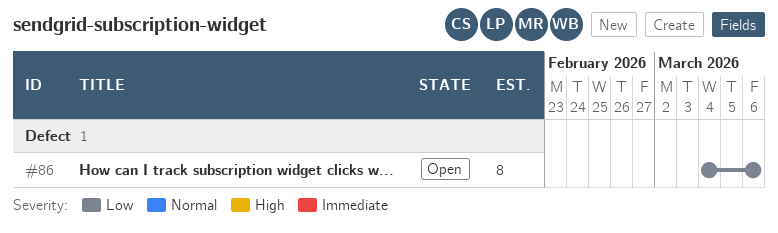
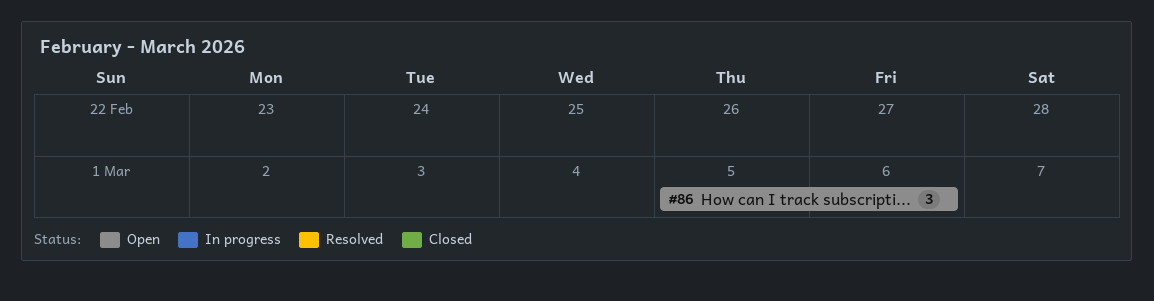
#86, estimate: 8 -> 3
#86, start: Mar 4 -> Mar 5

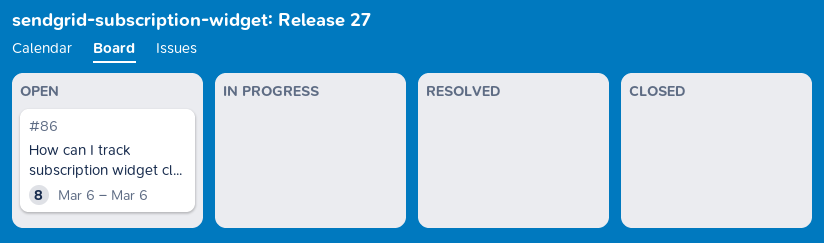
#86, estimate: 3 -> 8
#86, start: Mar 5 -> Mar 6

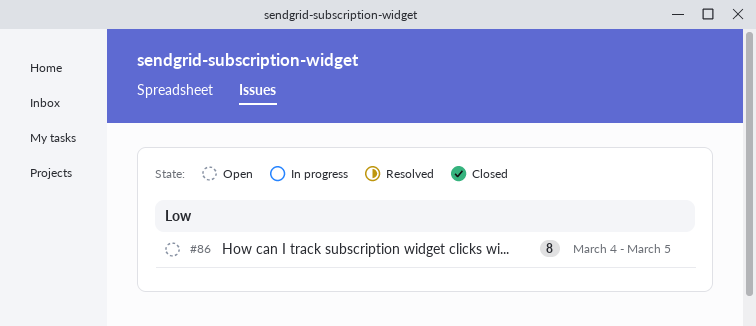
#86, start: Mar 6 -> Mar 4
#86, due: Mar 6 -> Mar 5

